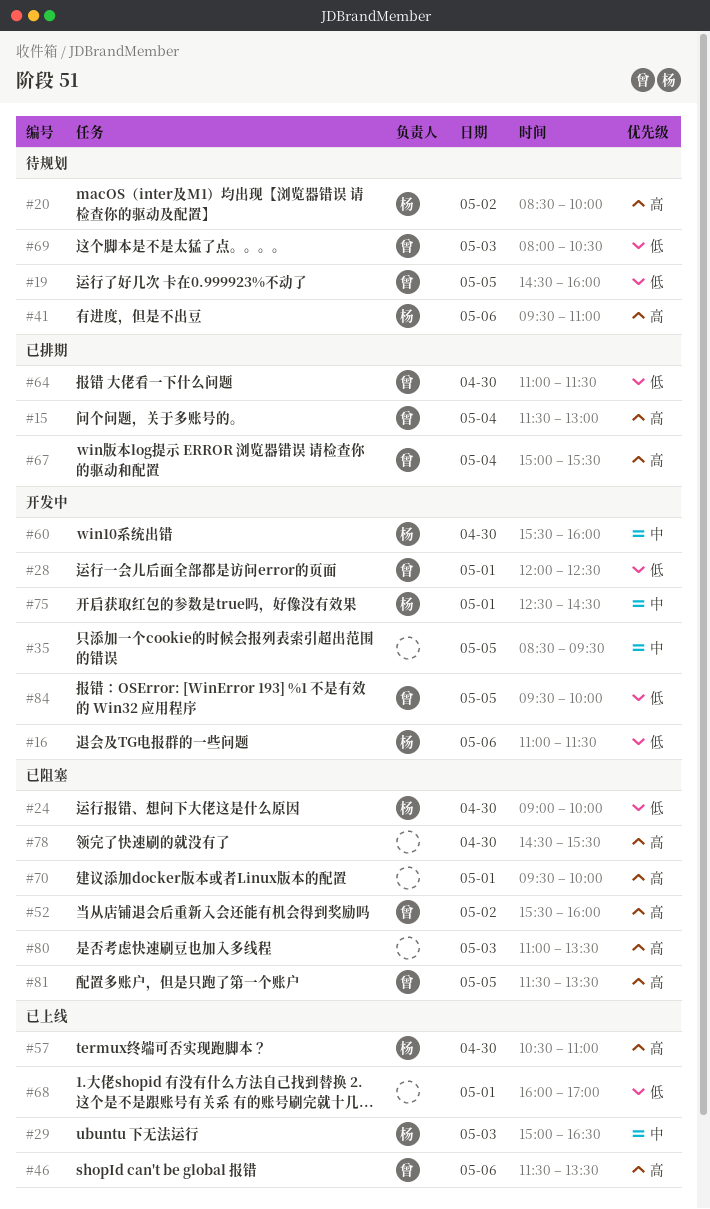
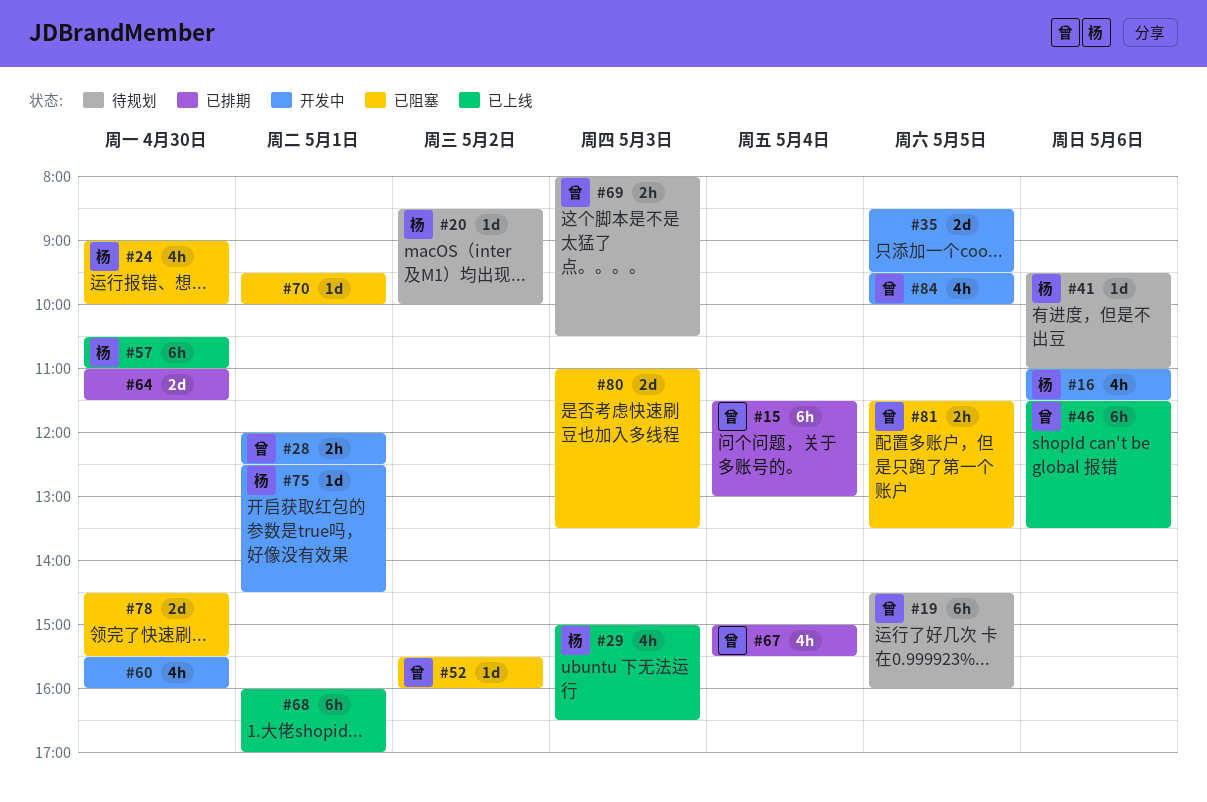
#60, owner: 杨 -> none
#64, owner: 曾 -> none

